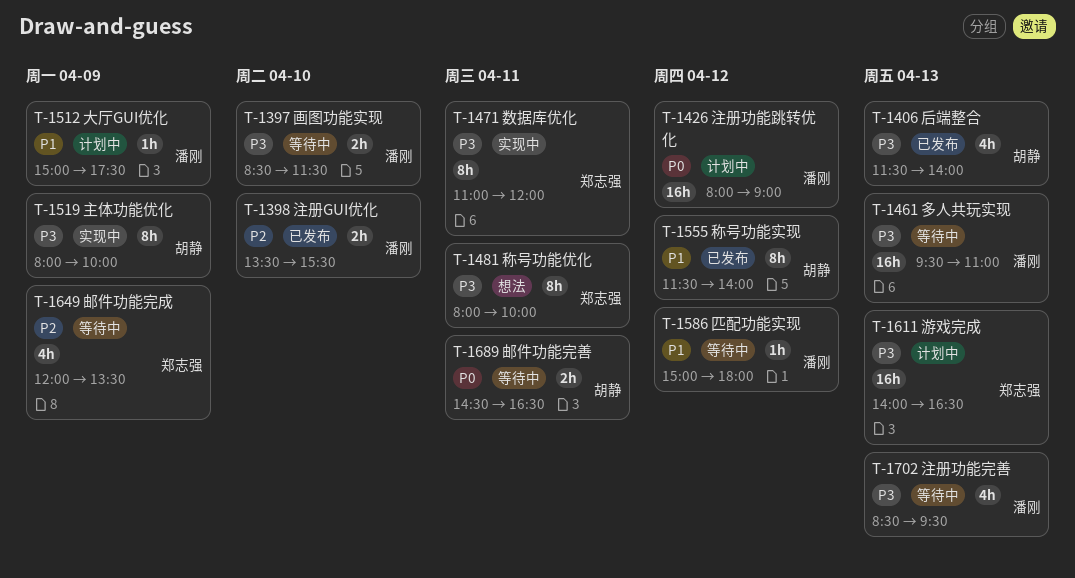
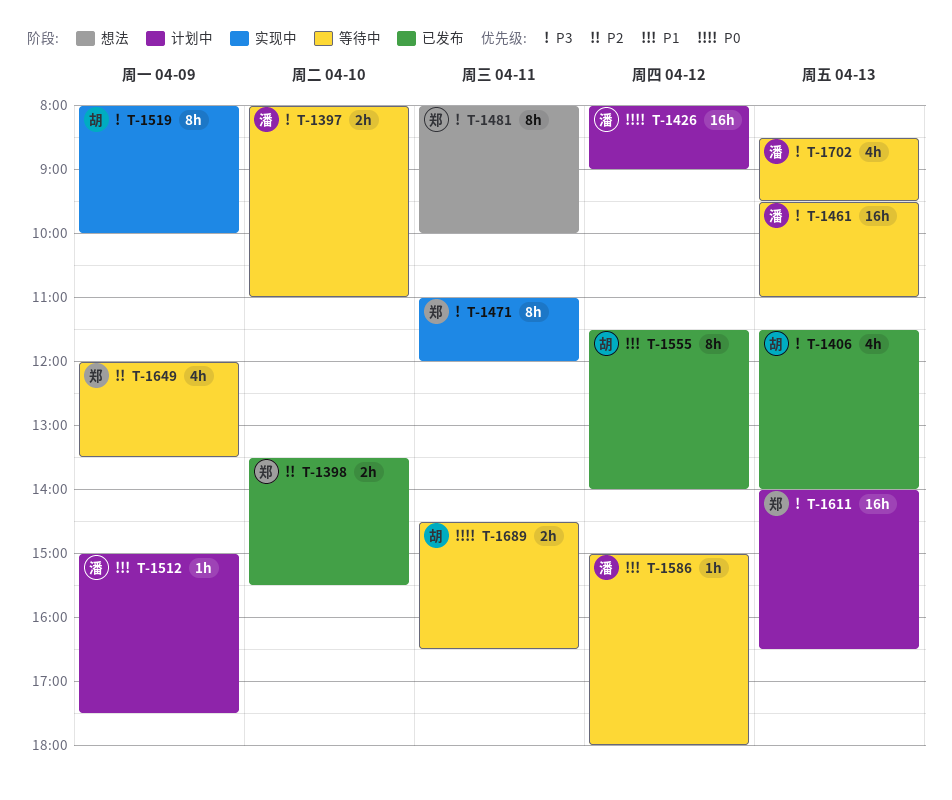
T-1397, begins: 08:30 -> 08:00
T-1397, ends: 11:30 -> 11:00
T-1398, owner: 潘刚 -> 郑志强

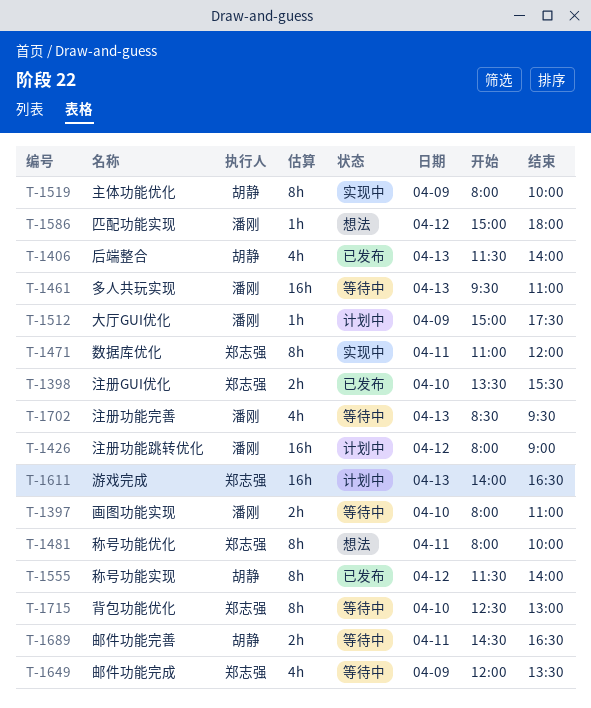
T-1586, status: 等待中 -> 想法
T-1715: none -> present

